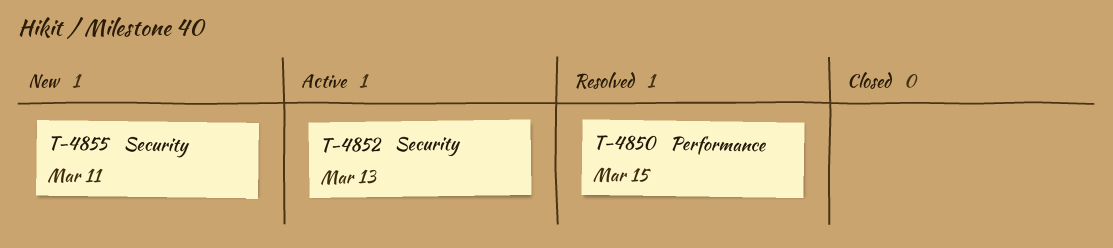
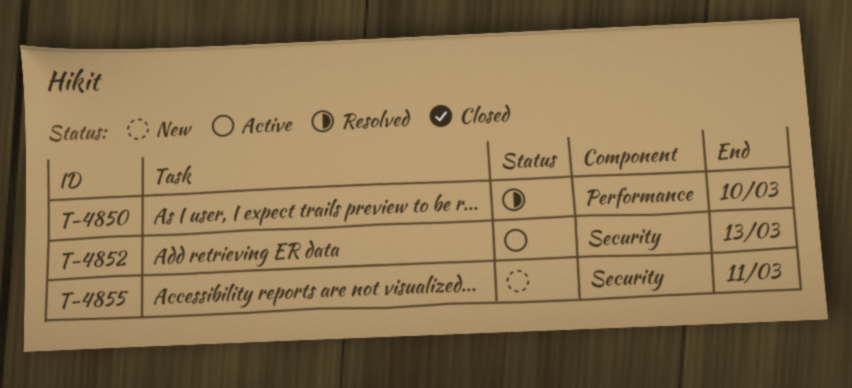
T-4850, due: Mar 15 -> Mar 10

